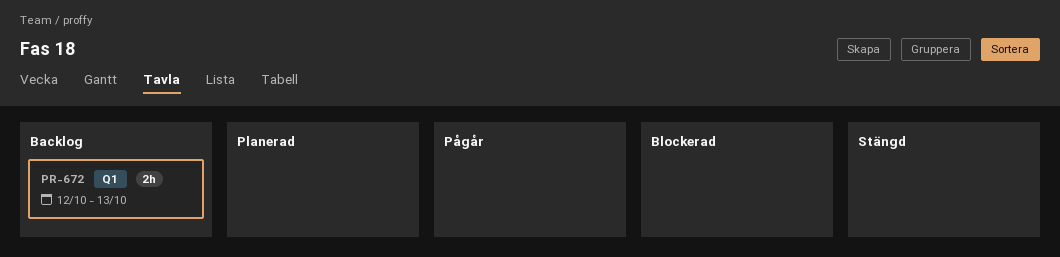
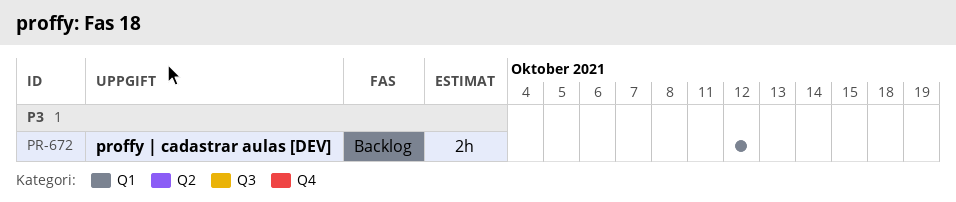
PR-672, due: Oct 13 -> Oct 12

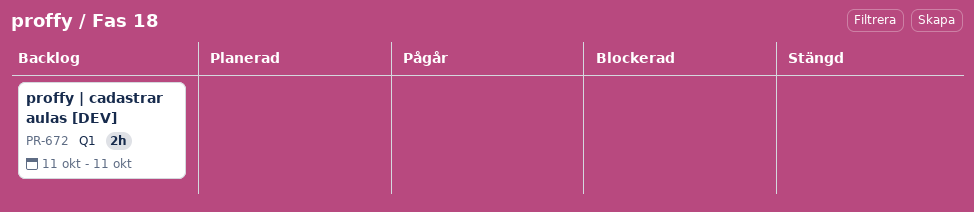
PR-672, start: Oct 12 -> Oct 11
PR-672, due: Oct 12 -> Oct 11

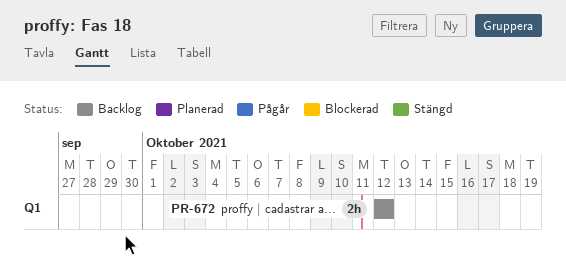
PR-672, start: Oct 11 -> Oct 12
PR-672, due: Oct 11 -> Oct 12

